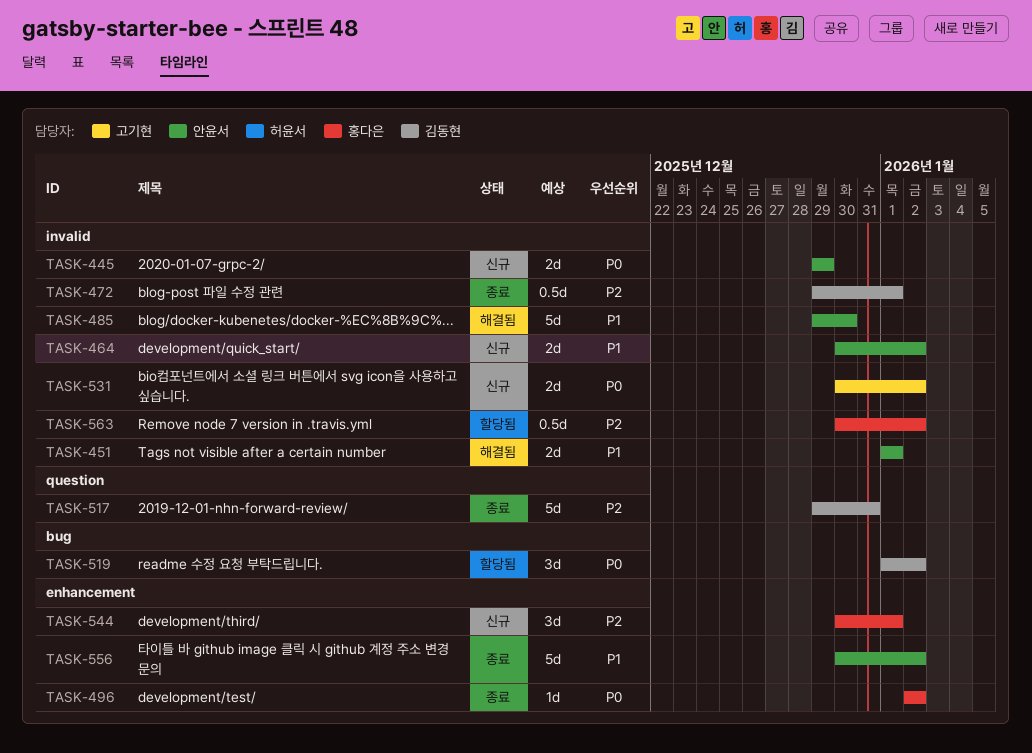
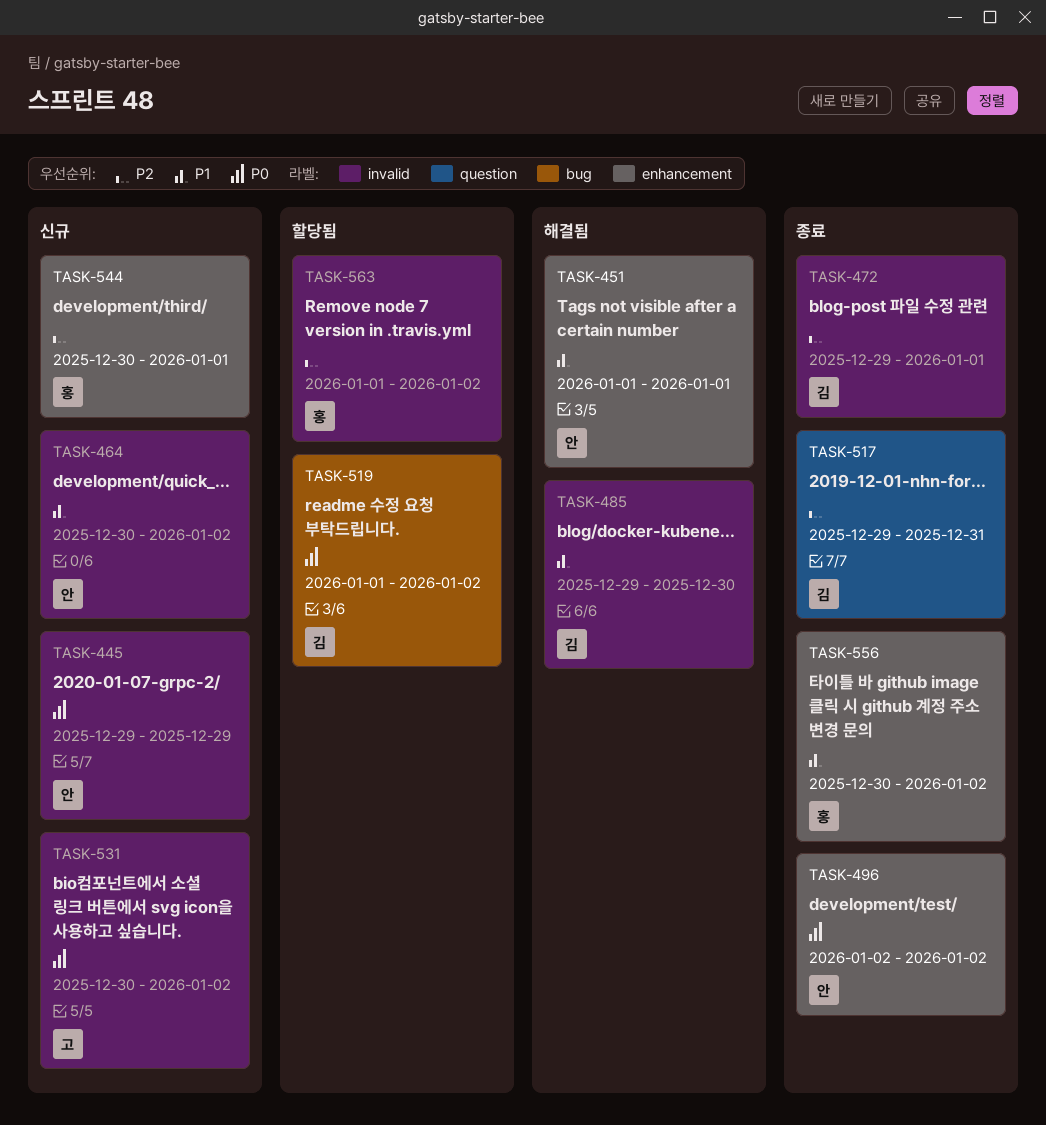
TASK-451, label: invalid -> enhancement
TASK-485, owner: 안윤서 -> 김동현
TASK-496, owner: 홍다은 -> 안윤서
TASK-556, owner: 안윤서 -> 홍다은
TASK-563, start: Dec 30 -> Jan 1

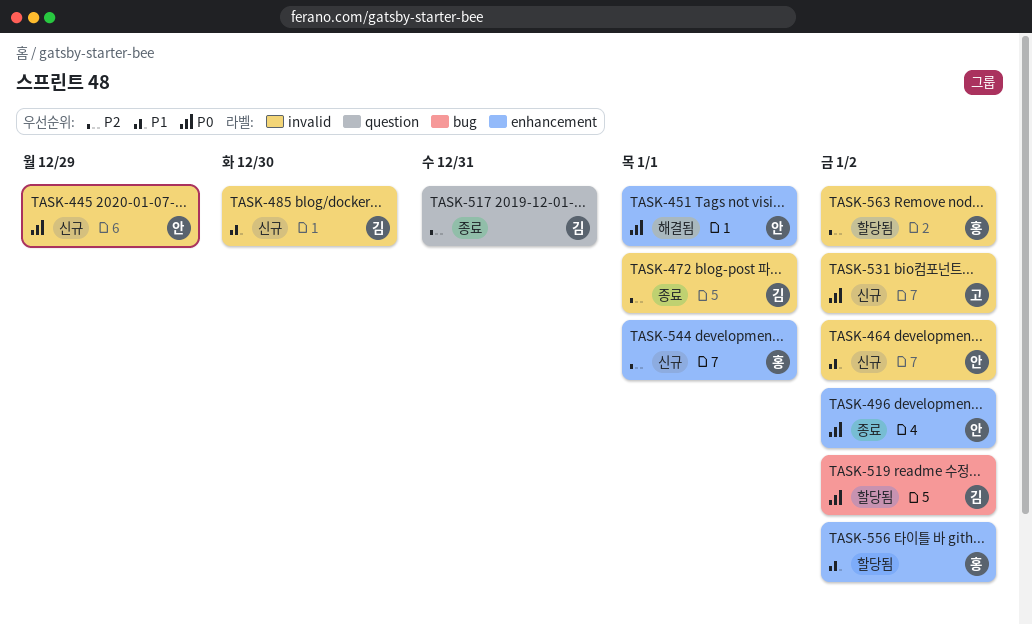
TASK-451, priority: P1 -> P0
TASK-485, status: 해결됨 -> 신규
TASK-556, status: 종료 -> 할당됨

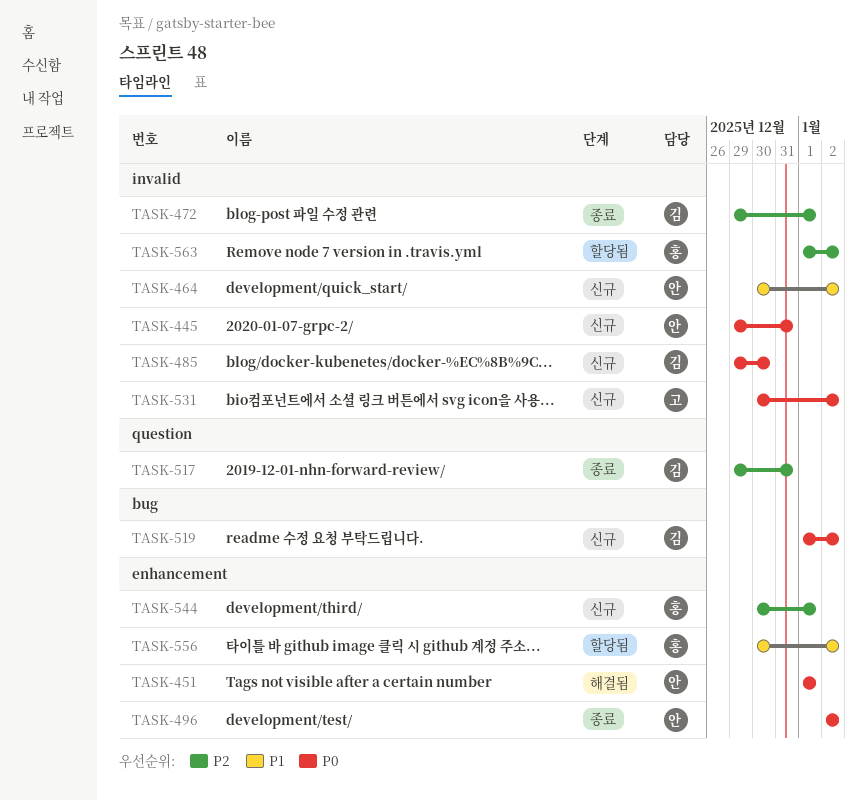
TASK-445, due: Dec 29 -> Dec 31
TASK-485, priority: P1 -> P0
TASK-519, status: 할당됨 -> 신규

